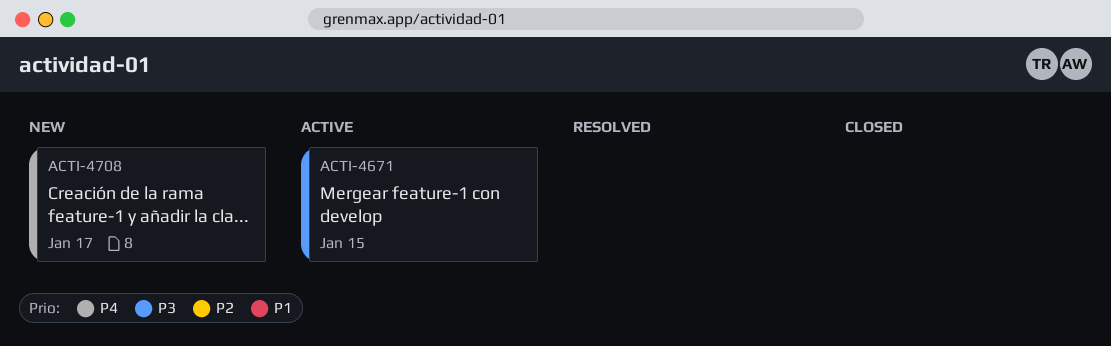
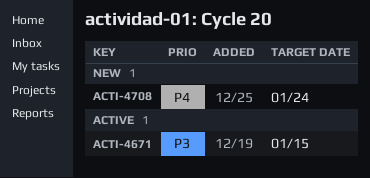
ACTI-4708, due: Jan 17 -> Jan 24

